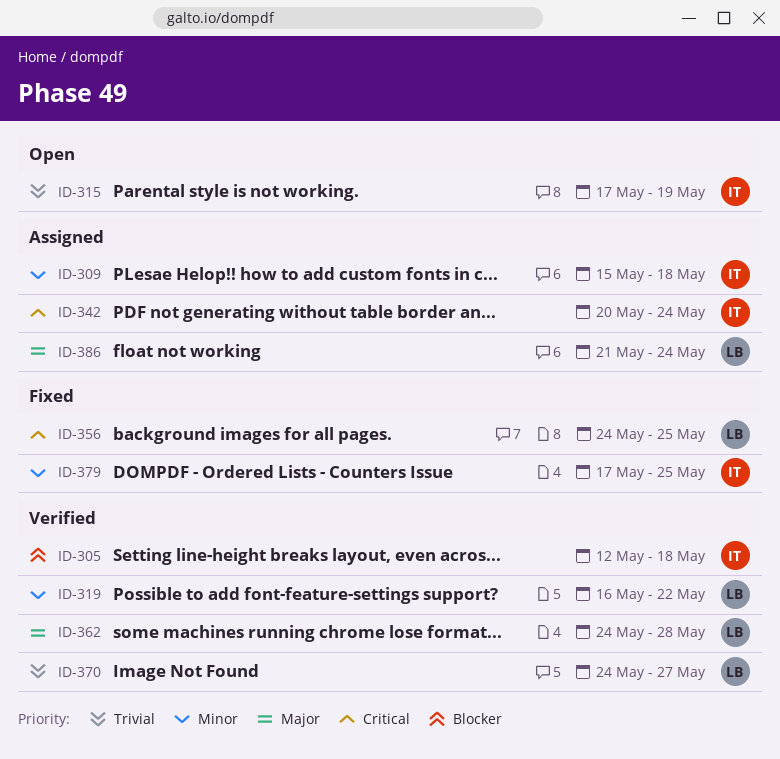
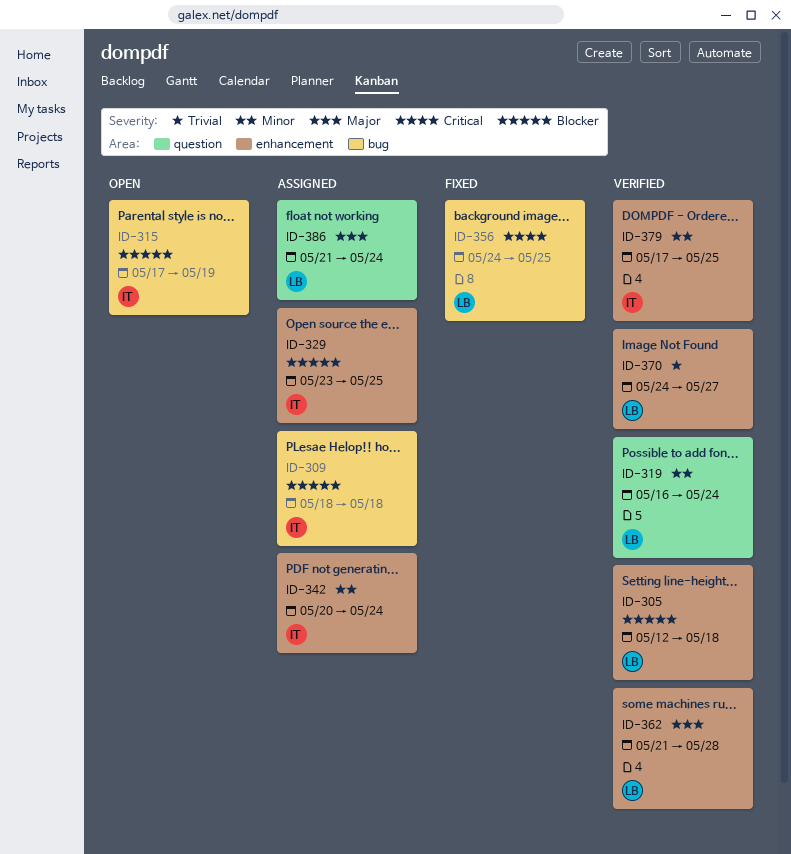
ID-305, owner: IT -> LB
ID-309, priority: Minor -> Blocker
ID-309, start: May 15 -> May 18
ID-315, priority: Trivial -> Blocker
ID-319, due: May 22 -> May 24
ID-329: none -> present
ID-342, priority: Critical -> Minor
ID-362, start: May 24 -> May 21
ID-379, status: Fixed -> Verified

